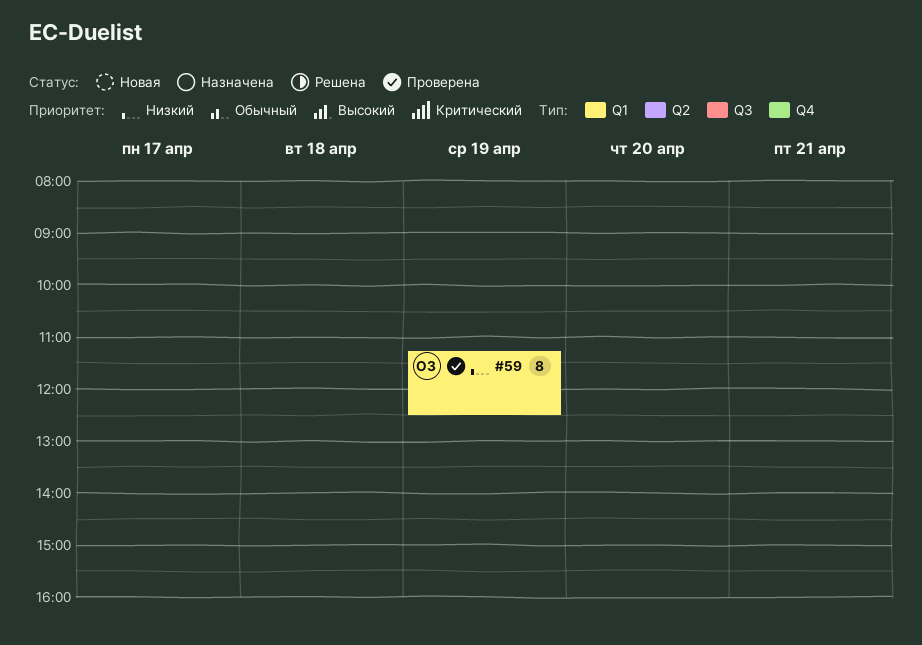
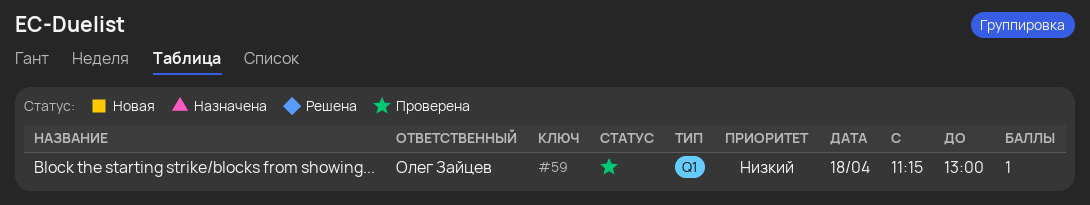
#59, estimate: 8 -> 1
#59, day: Apr 19 -> Apr 18
#59, ends: 12:30 -> 13:00

